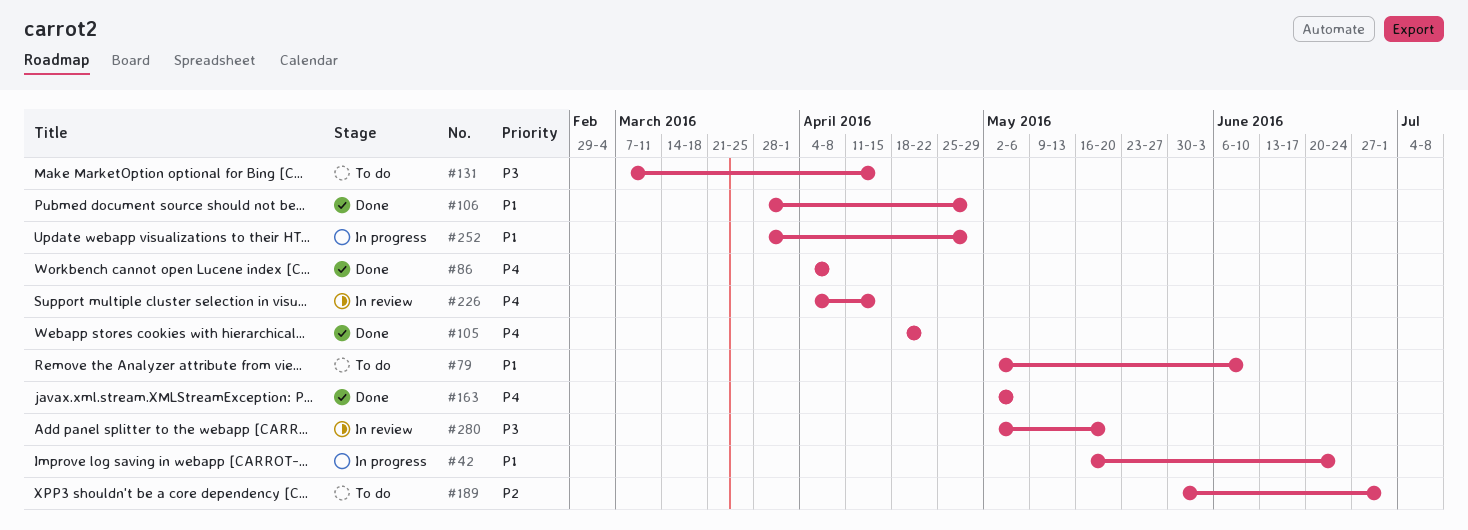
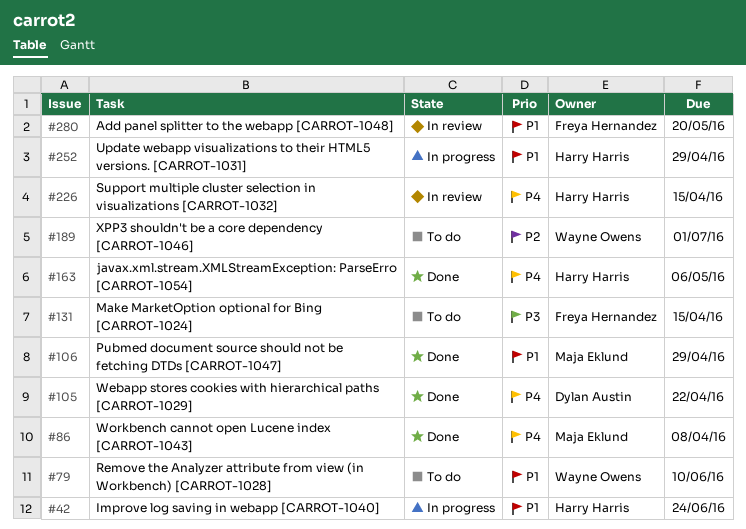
#280, priority: P3 -> P1

